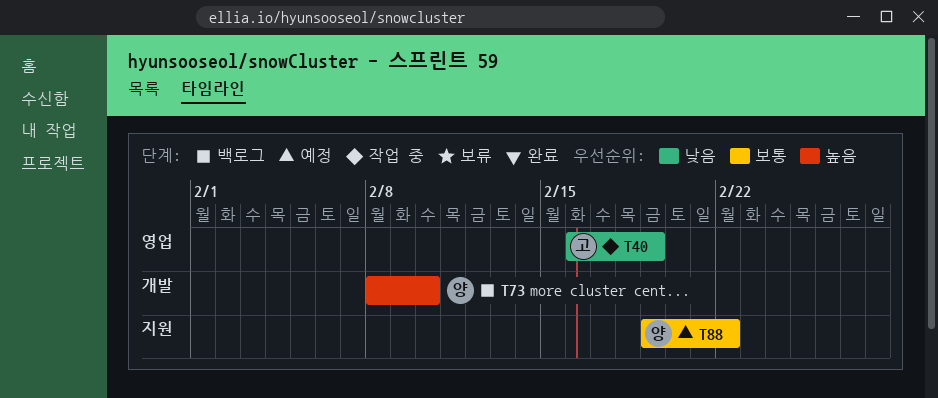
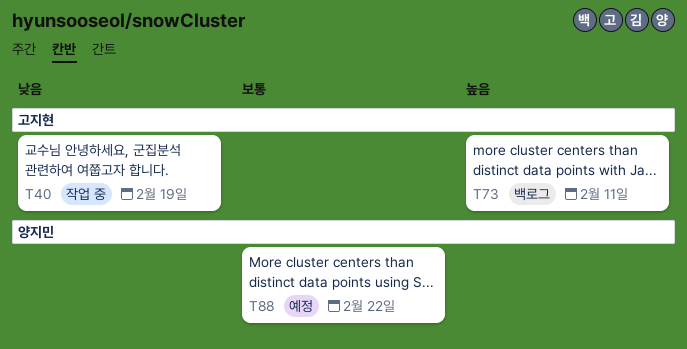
T73, owner: 양지민 -> 고지현
T73, due: Feb 10 -> Feb 11

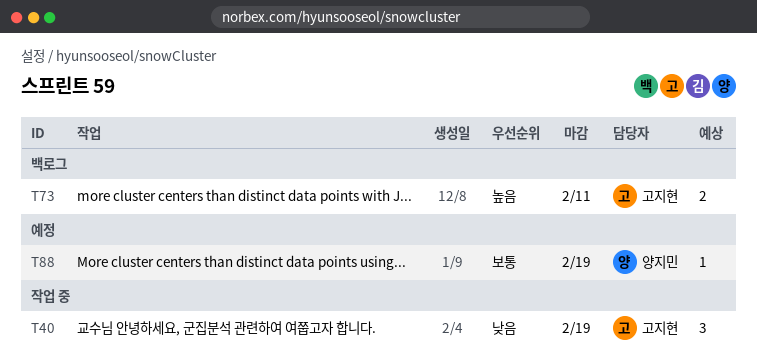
T88, due: Feb 22 -> Feb 19

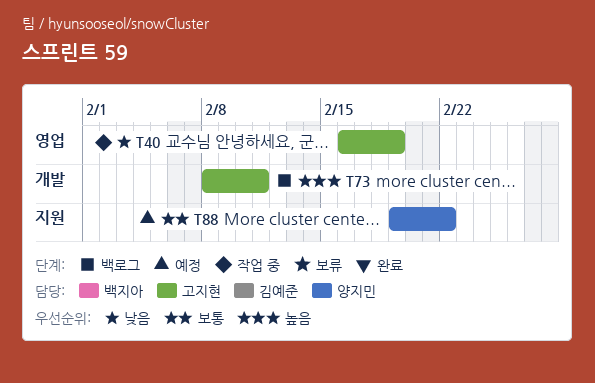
T88, due: Feb 19 -> Feb 22

